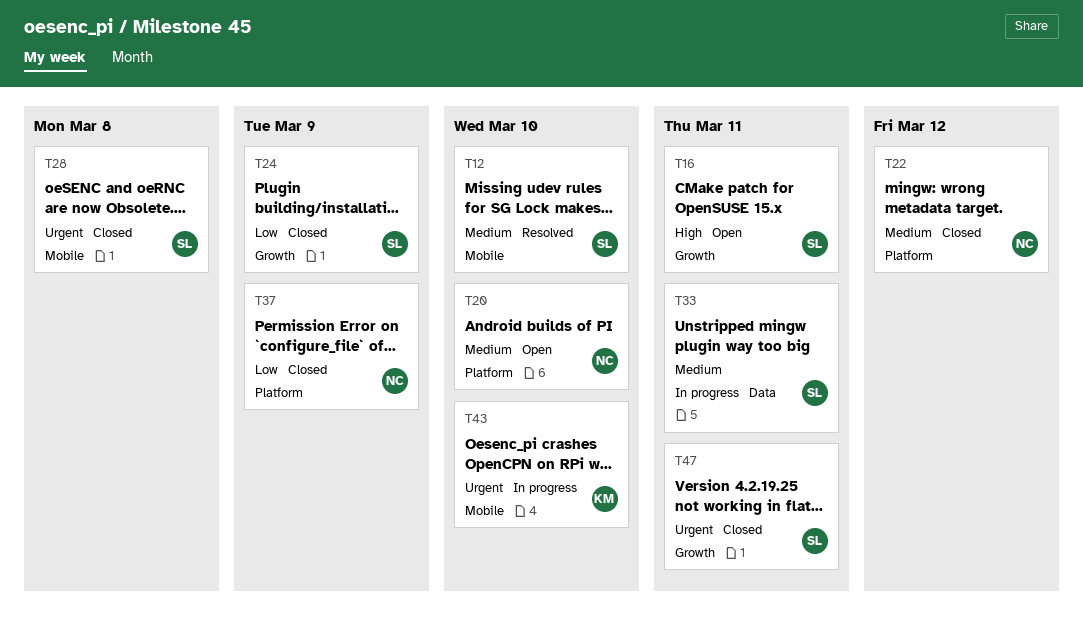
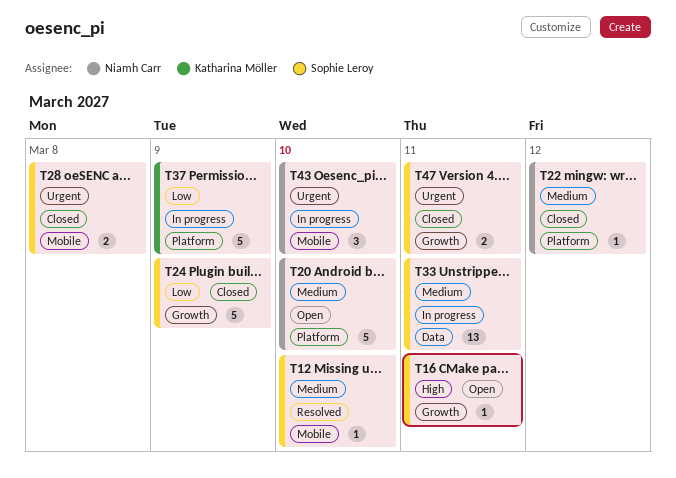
T37, status: Closed -> In progress
T37, owner: Niamh Carr -> Katharina Möller
T43, owner: Katharina Möller -> Niamh Carr

